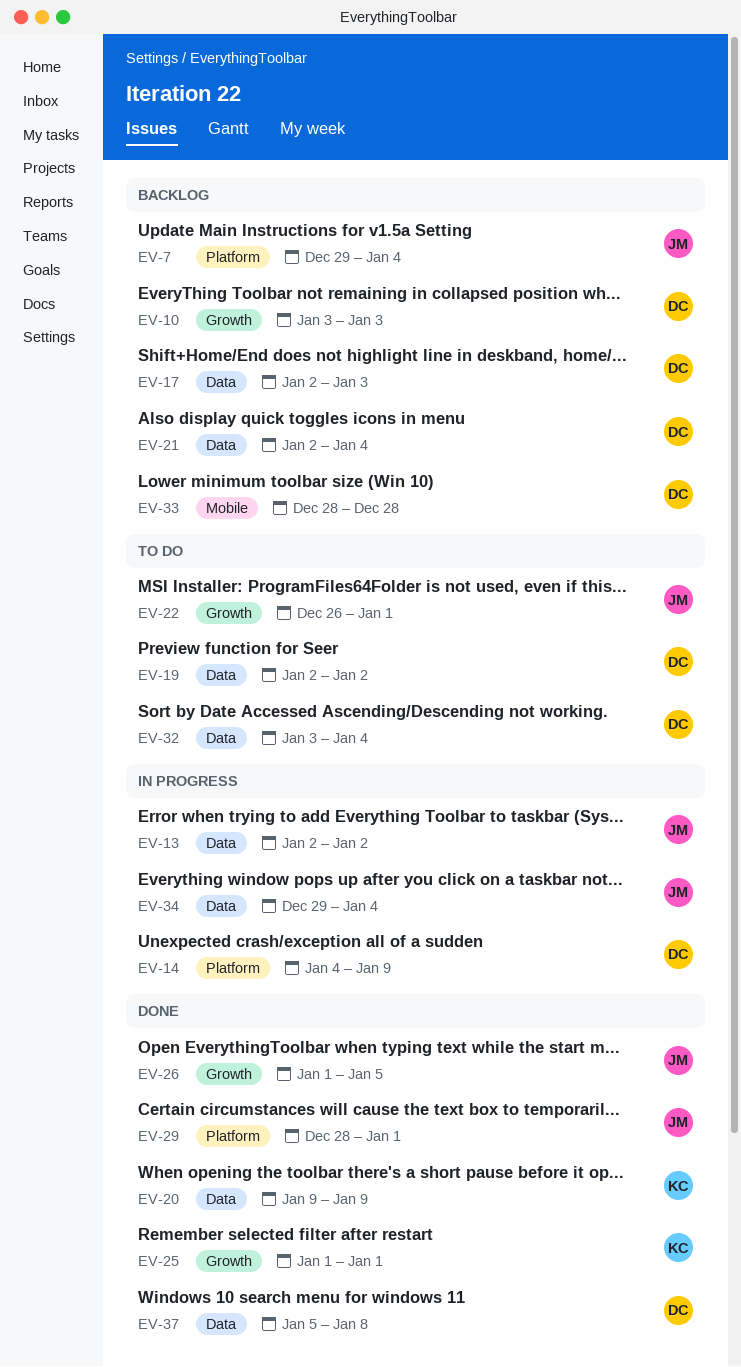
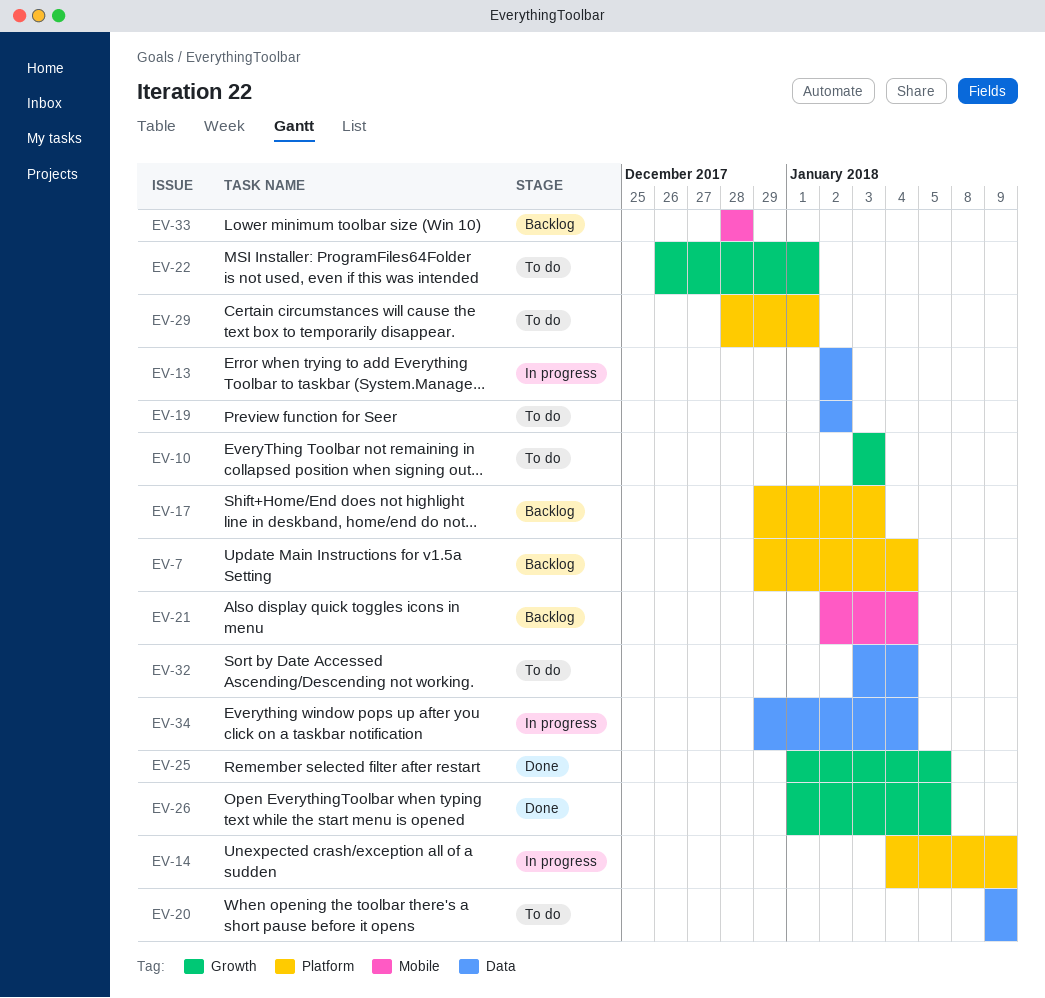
EV-10, status: Backlog -> To do
EV-17, label: Data -> Platform
EV-17, start: Jan 2 -> Dec 29
EV-20, status: Done -> To do
EV-21, label: Data -> Mobile
EV-25, due: Jan 1 -> Jan 5
EV-29, status: Done -> To do
EV-37: present -> none

